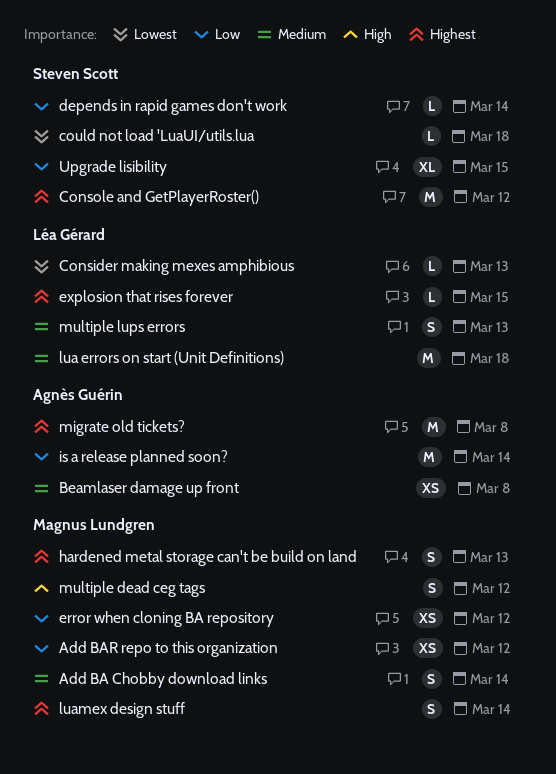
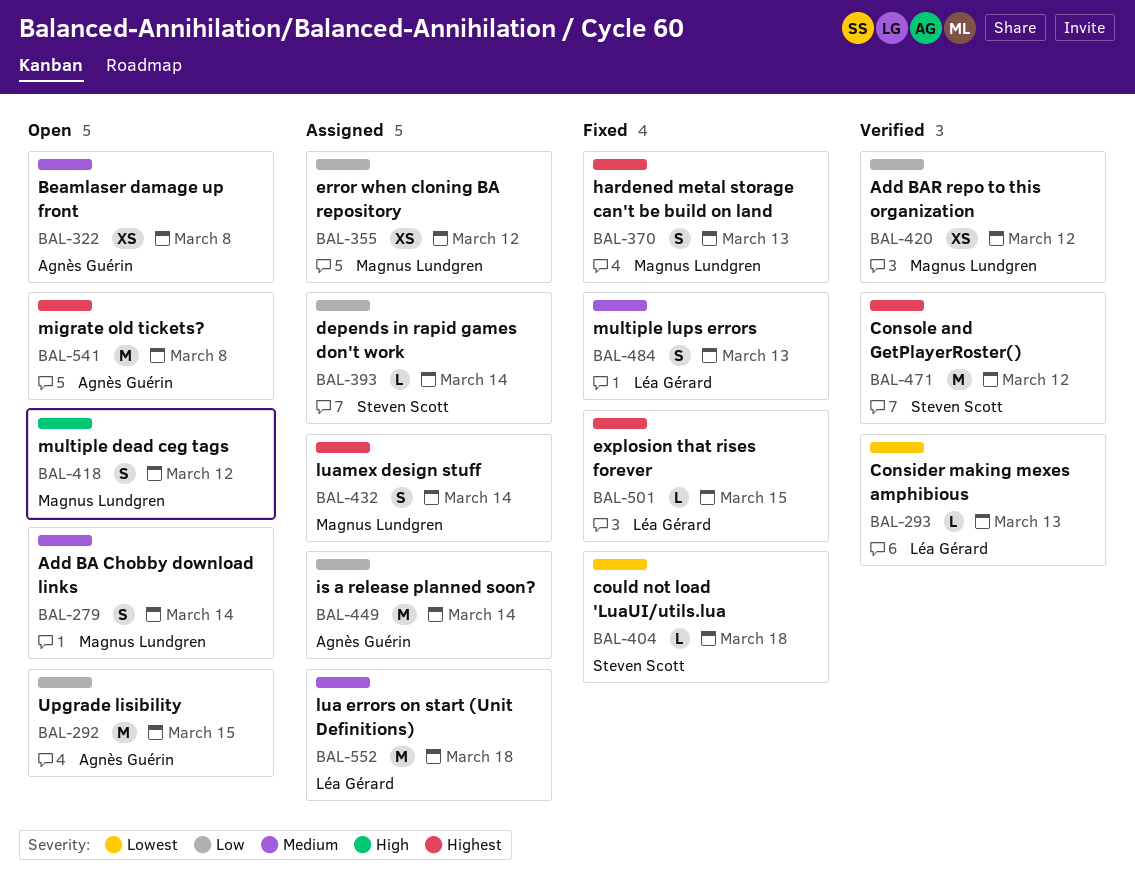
Upgrade lisibility, owner: Steven Scott -> Agnès Guérin
Upgrade lisibility, estimate: XL -> M

